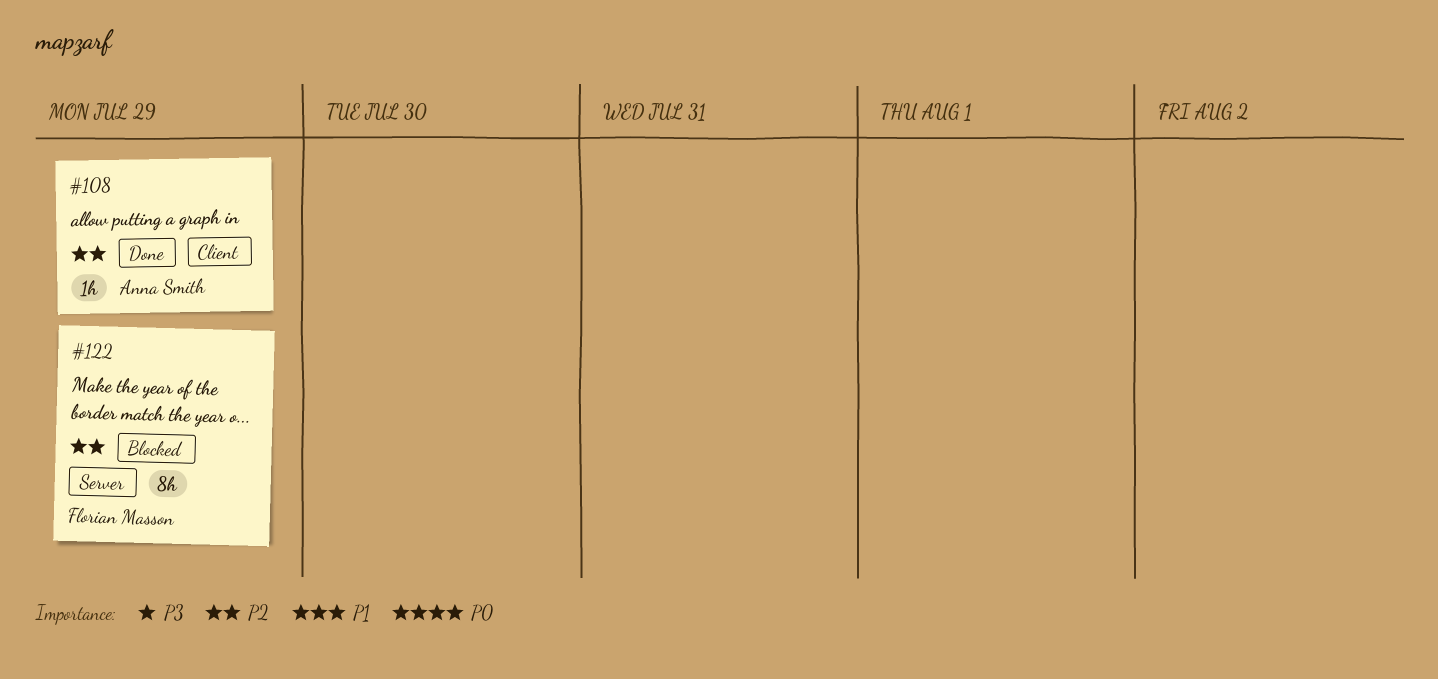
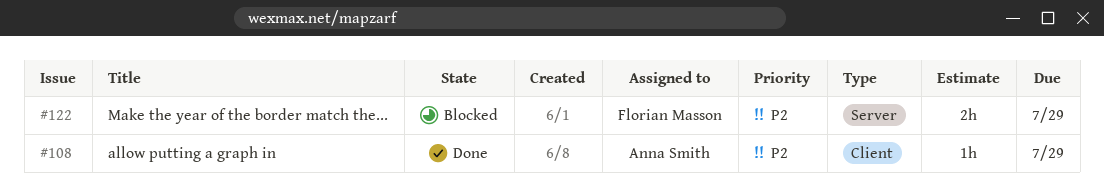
#122, estimate: 8h -> 2h

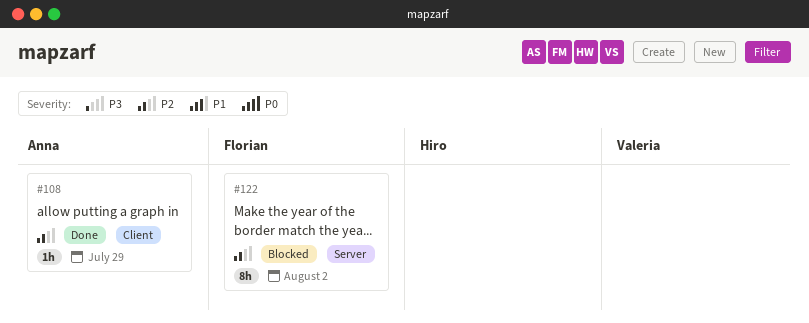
#122, estimate: 2h -> 8h
#122, due: Jul 29 -> Aug 2

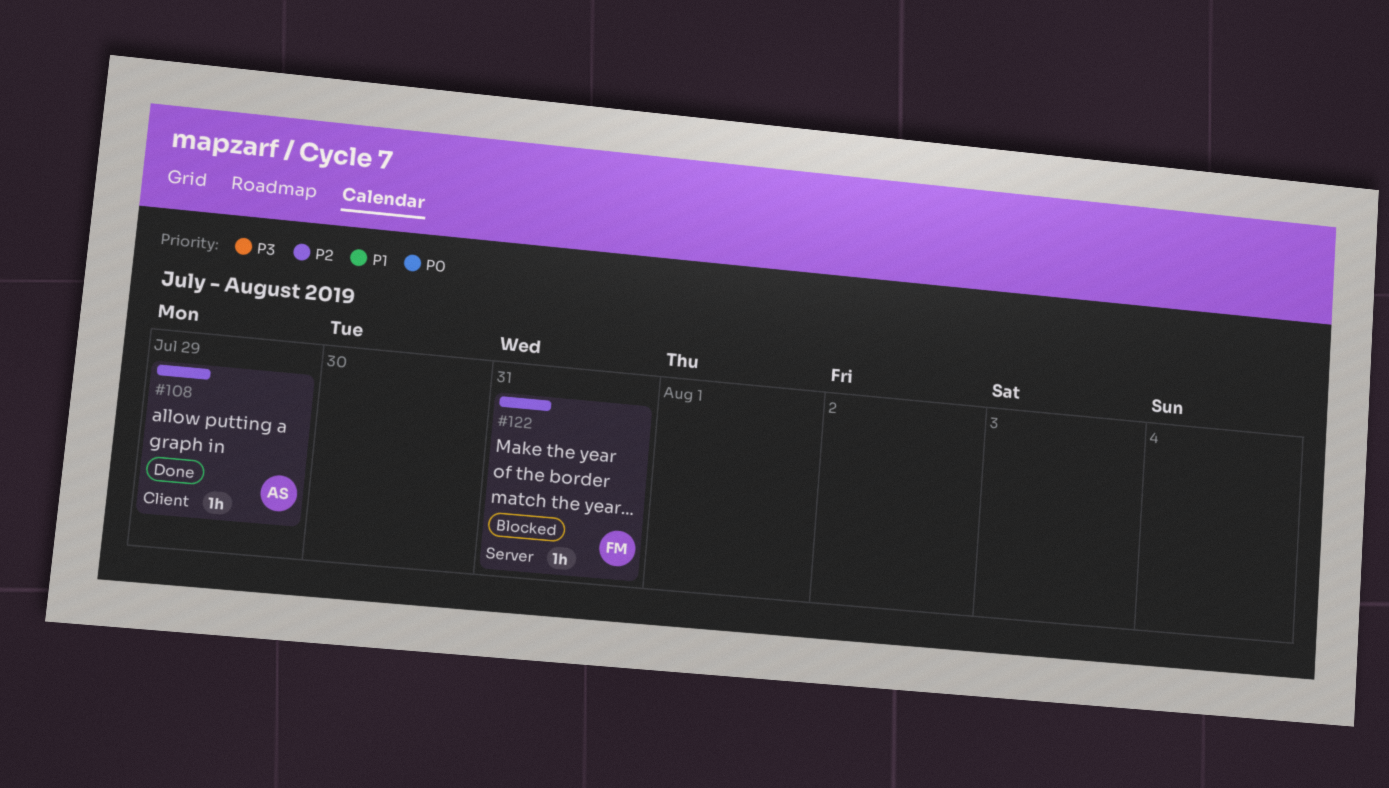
#122, estimate: 8h -> 1h
#122, due: Aug 2 -> Jul 31

